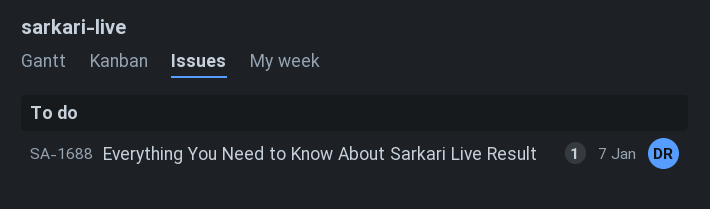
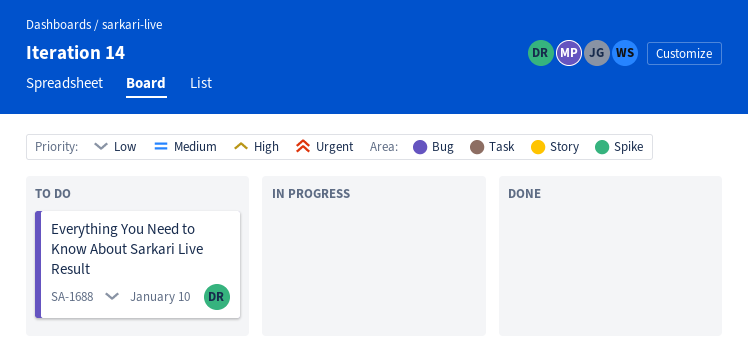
SA-1688, due: Jan 7 -> Jan 10

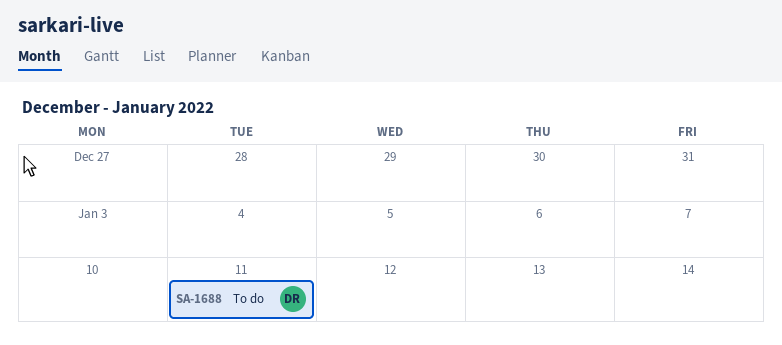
SA-1688, due: Jan 10 -> Jan 11

